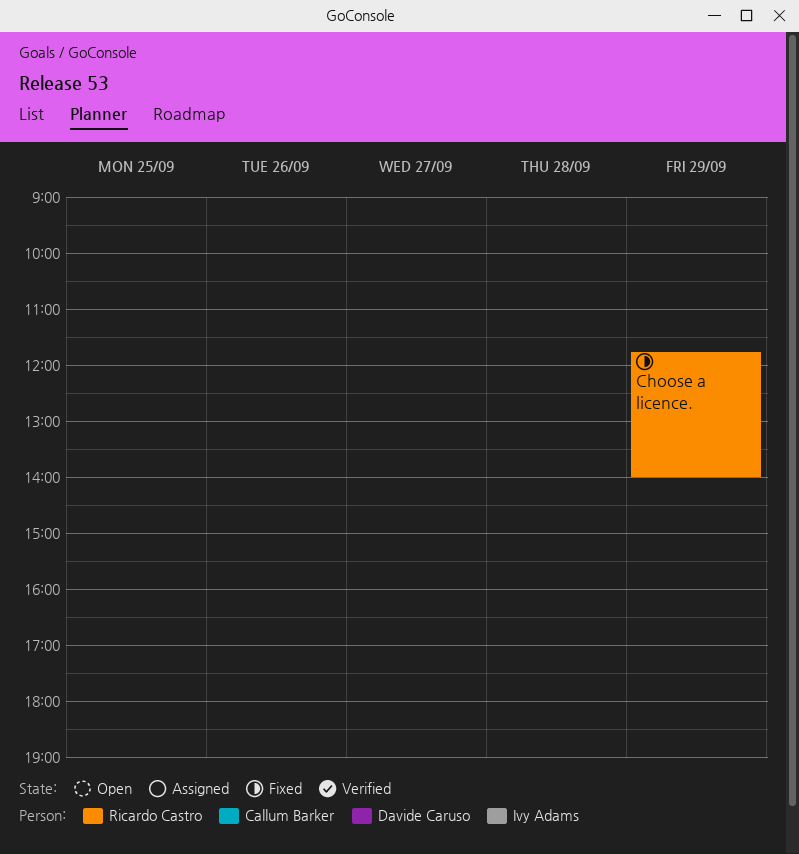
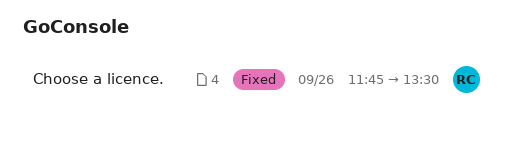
Choose a licence., day: Sep 29 -> Sep 26
Choose a licence., ends: 14:00 -> 13:30

